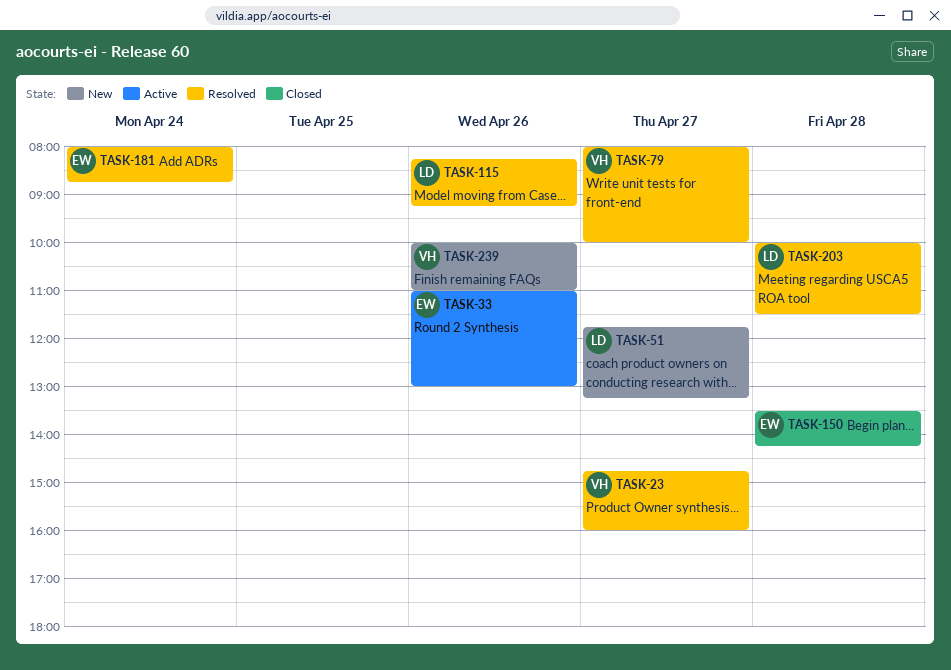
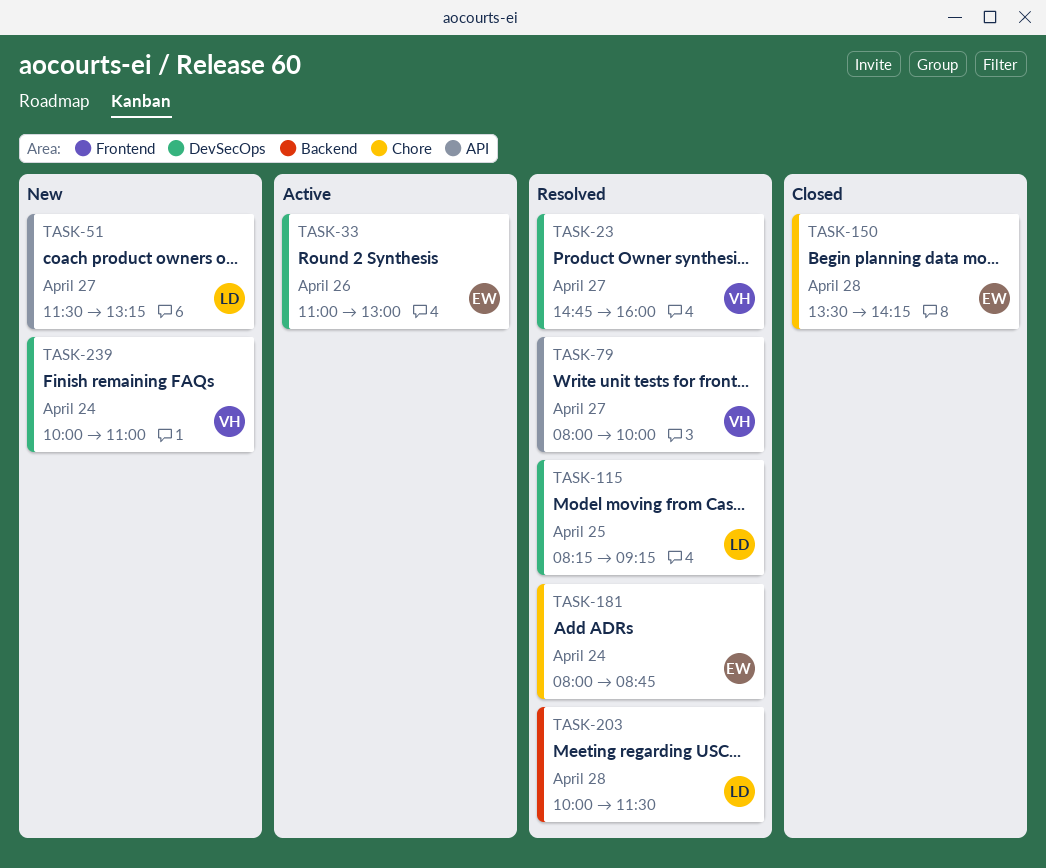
TASK-51, begins: 11:45 -> 11:30
TASK-115, day: Apr 26 -> Apr 25
TASK-239, day: Apr 26 -> Apr 24

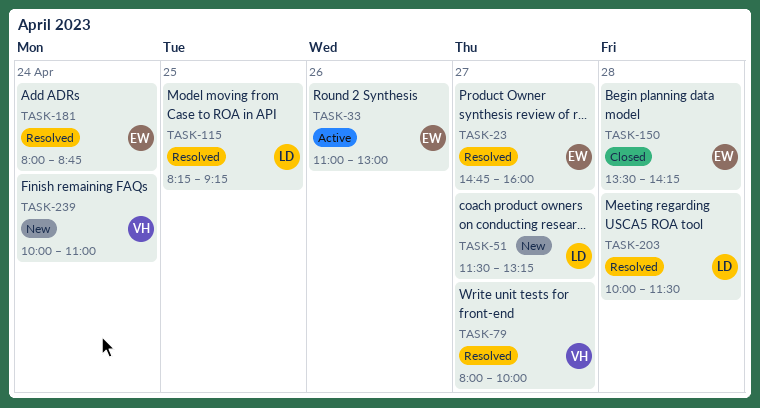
TASK-23, owner: VH -> EW

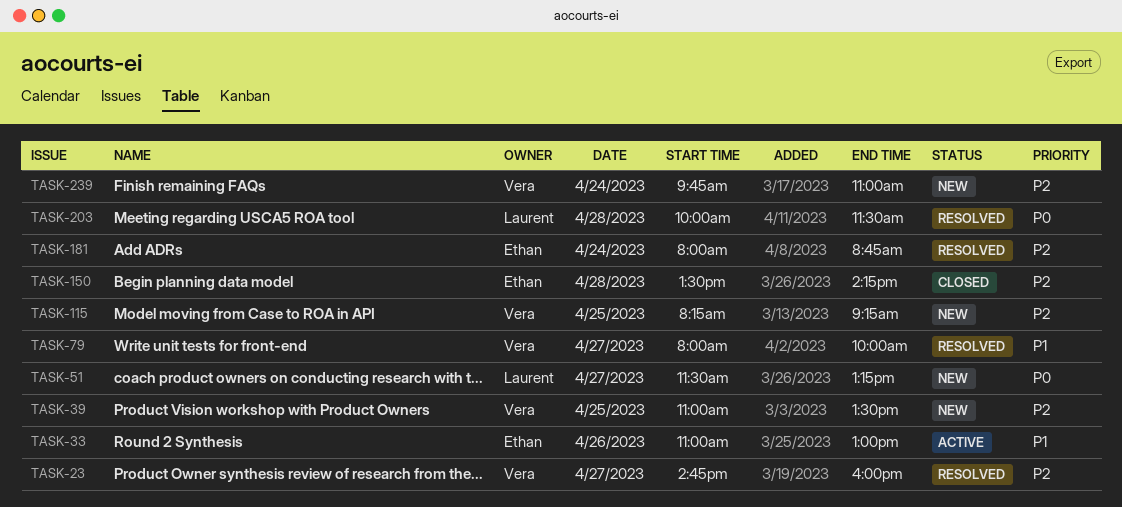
TASK-23, owner: Ethan -> Vera
TASK-39: none -> present
TASK-115, status: Resolved -> New
TASK-115, owner: Laurent -> Vera
TASK-239, begins: 10:00 -> 09:45

